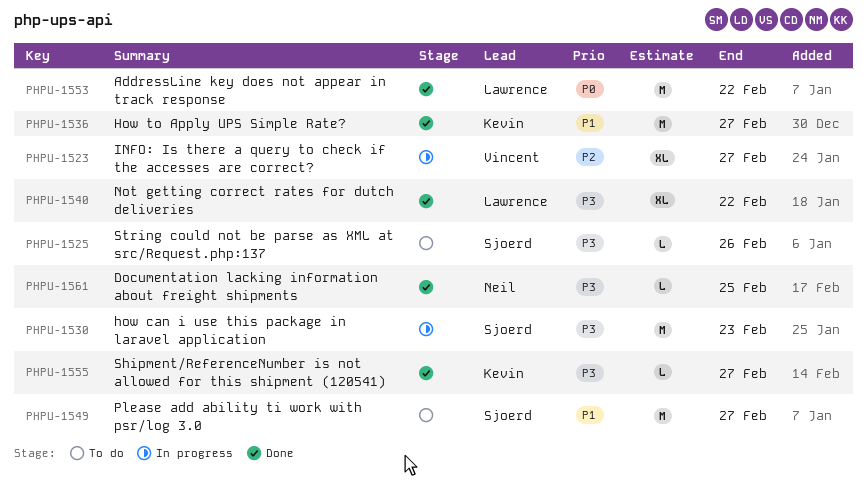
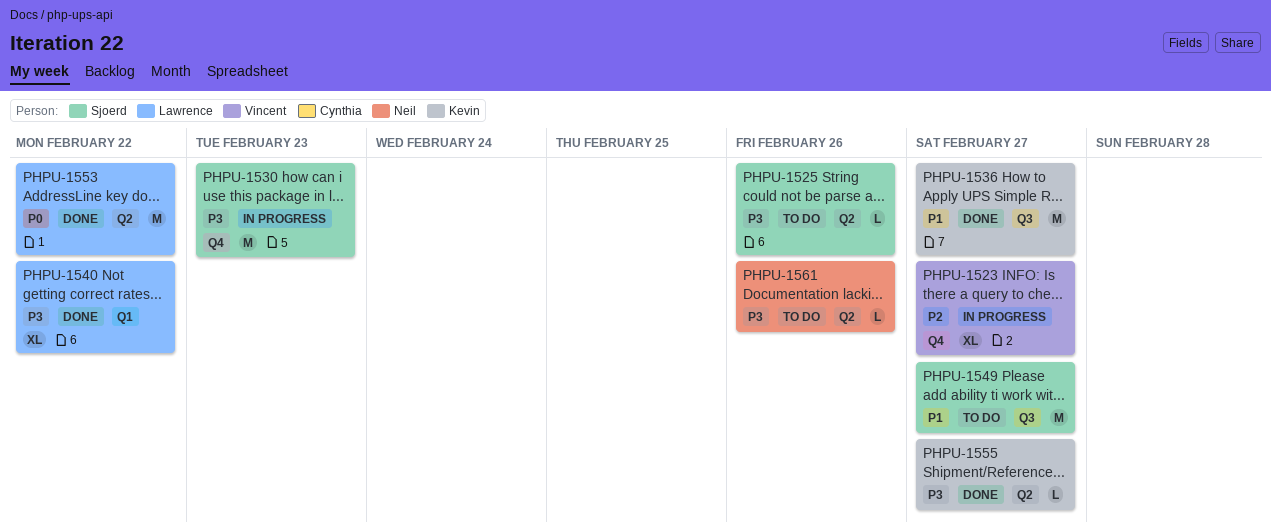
PHPU-1561, status: Done -> To do
PHPU-1561, due: Feb 25 -> Feb 26

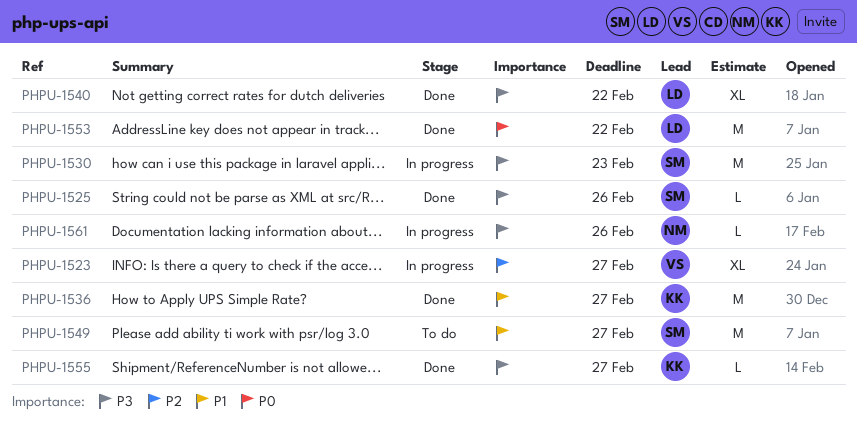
PHPU-1525, status: To do -> Done
PHPU-1561, status: To do -> In progress

